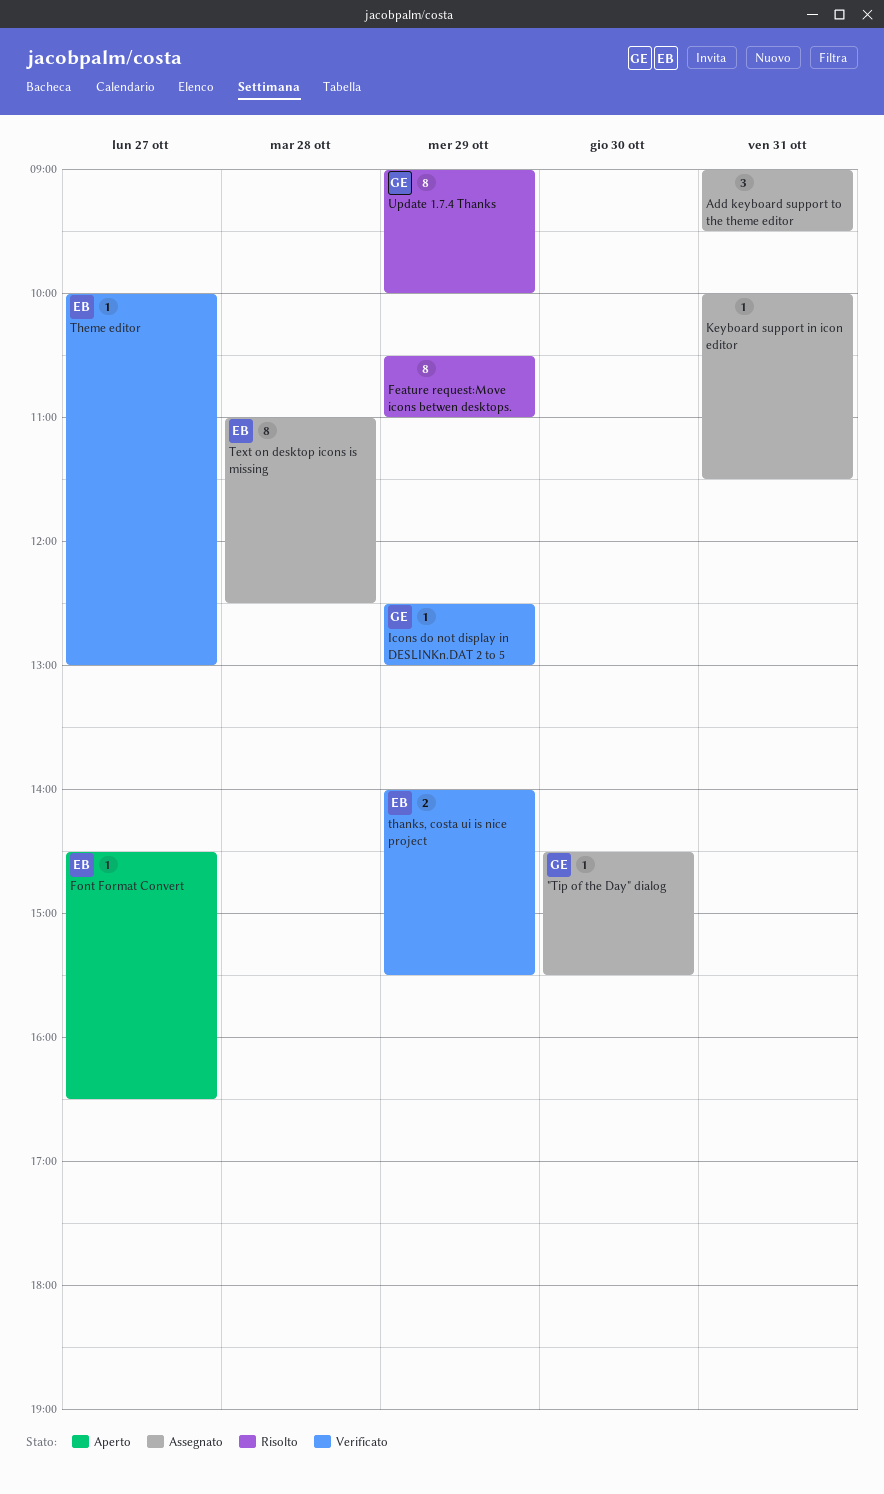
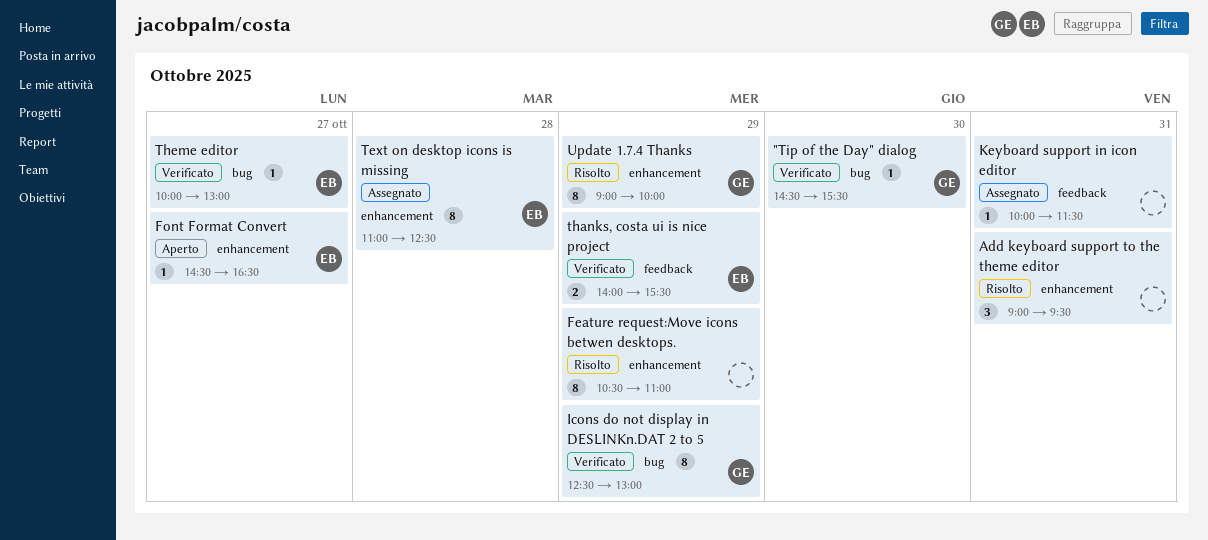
"Tip of the Day" dialog, status: Assegnato -> Verificato
Add keyboard support to the theme editor, status: Assegnato -> Risolto
Icons do not display in DESLINKn.DAT 2 to 5, estimate: 1 -> 8

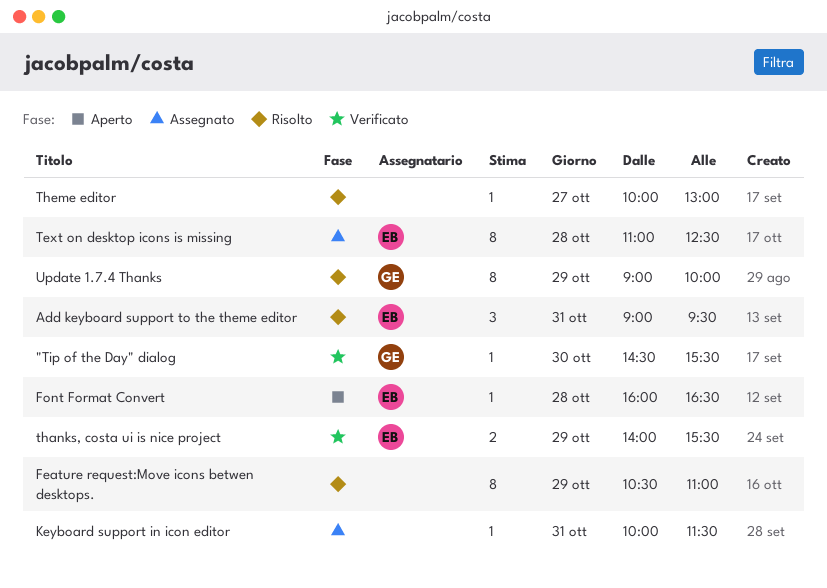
Add keyboard support to the theme editor, owner: none -> EB
Font Format Convert, day: Oct 27 -> Oct 28
Font Format Convert, begins: 14:30 -> 16:00
Icons do not display in DESLINKn.DAT 2 to 5: present -> none
Theme editor, status: Verificato -> Risolto
Theme editor, owner: EB -> none

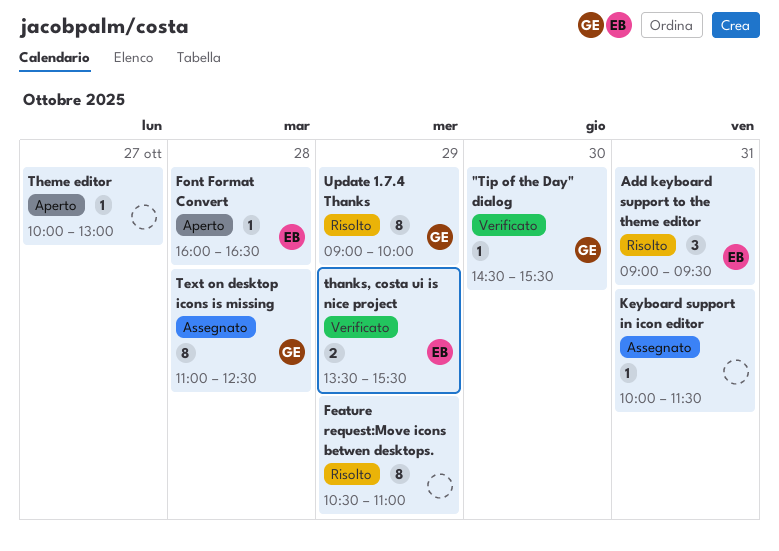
Text on desktop icons is missing, owner: EB -> GE
thanks, costa ui is nice project, begins: 14:00 -> 13:30
Theme editor, status: Risolto -> Aperto

